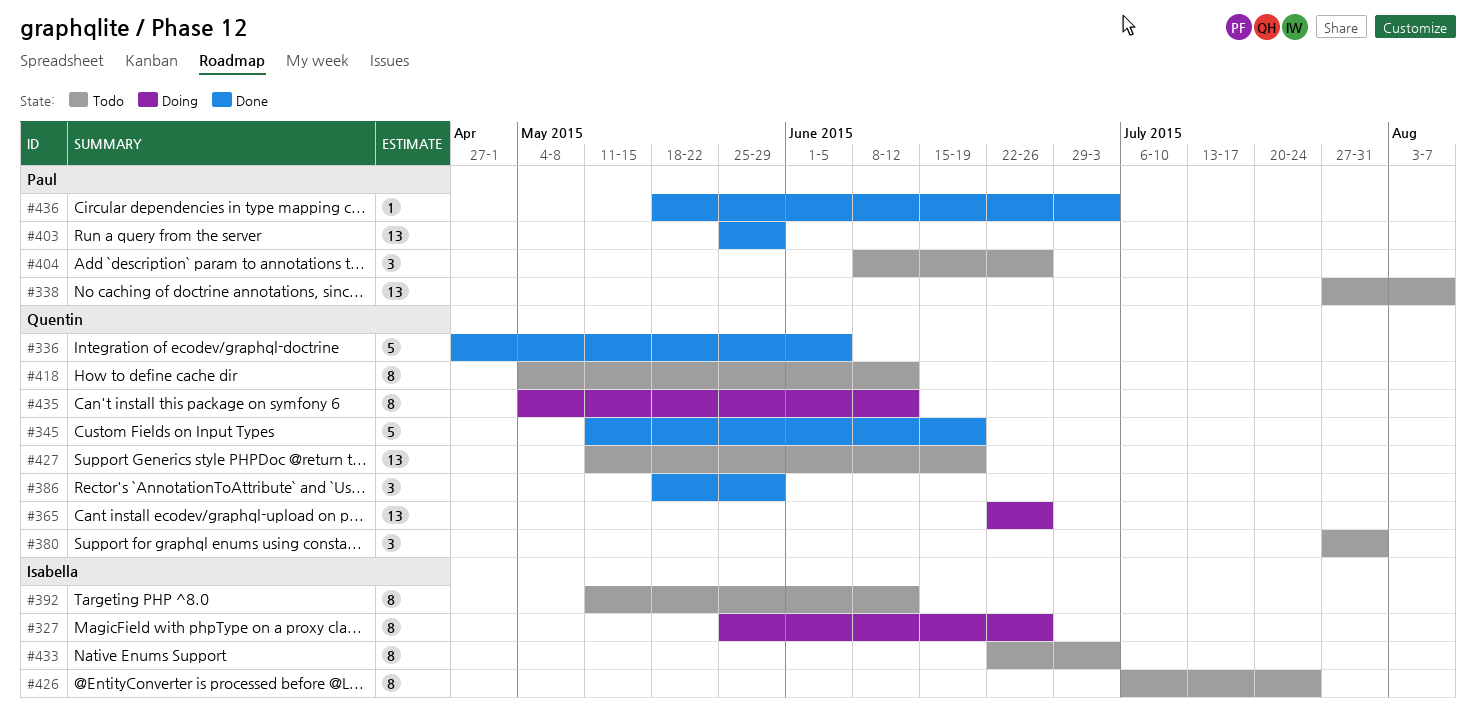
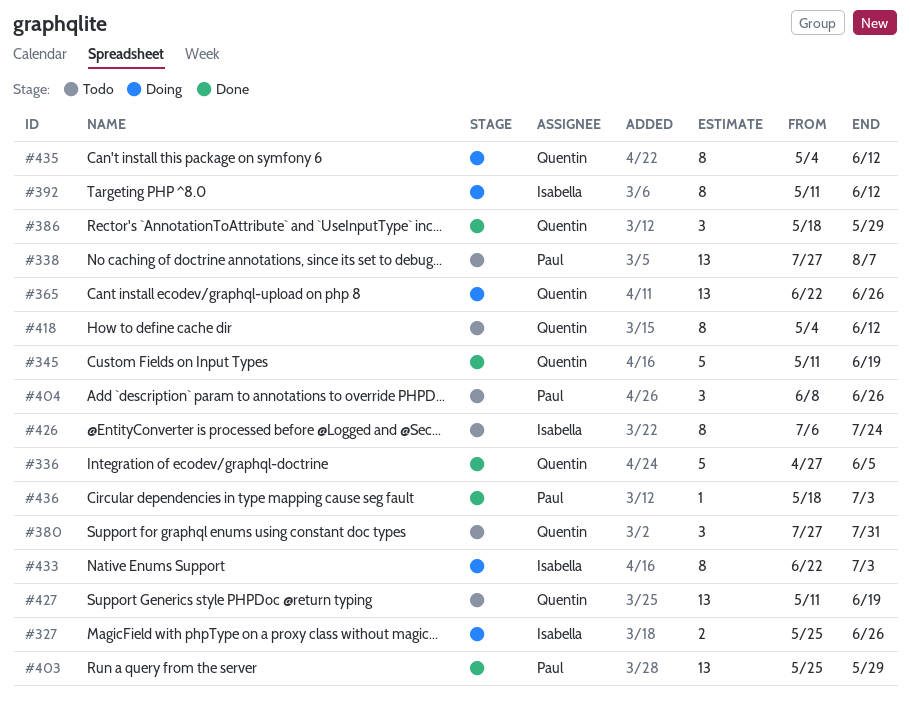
#327, estimate: 8 -> 2
#392, status: Todo -> Doing
#433, status: Todo -> Doing

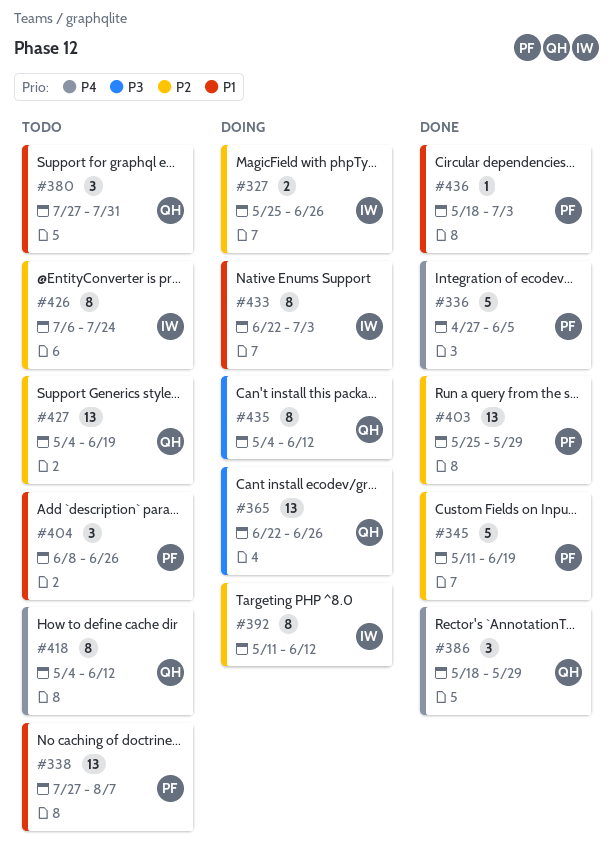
#336, owner: Quentin -> Paul
#345, owner: Quentin -> Paul
#427, start: May 11 -> May 4

